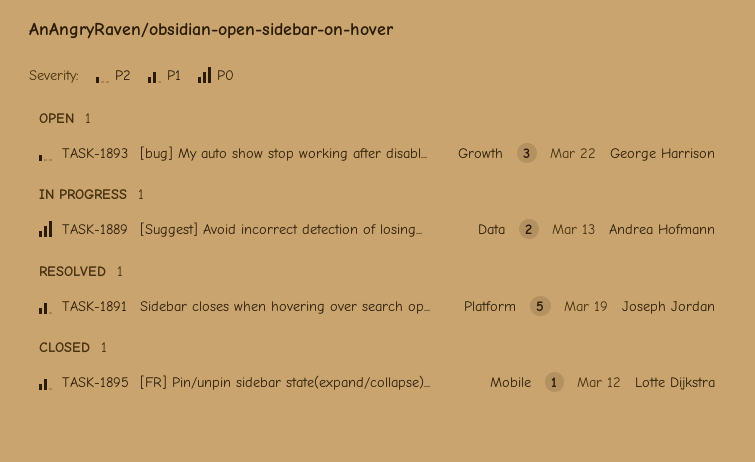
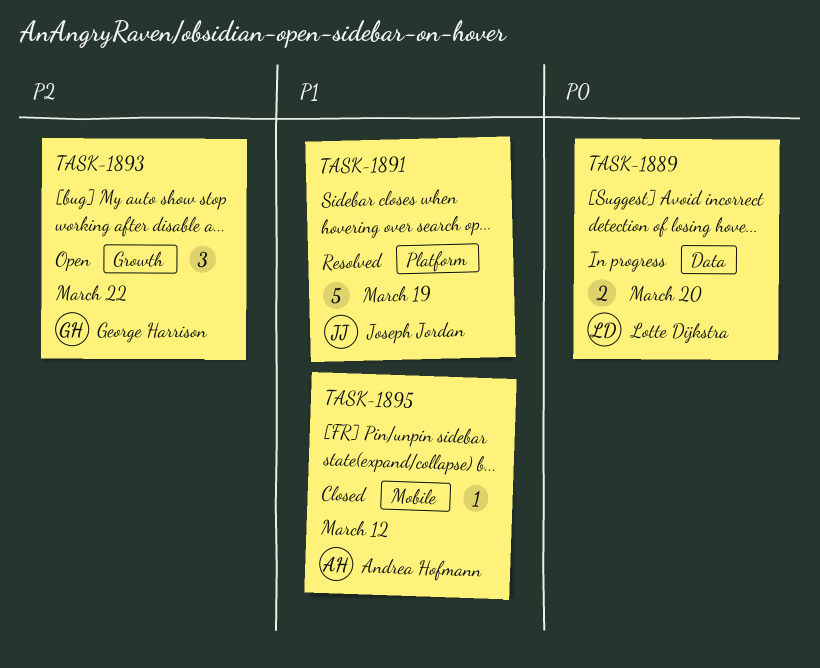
TASK-1889, owner: Andrea Hofmann -> Lotte Dijkstra
TASK-1889, due: Mar 13 -> Mar 20
TASK-1895, owner: Lotte Dijkstra -> Andrea Hofmann

